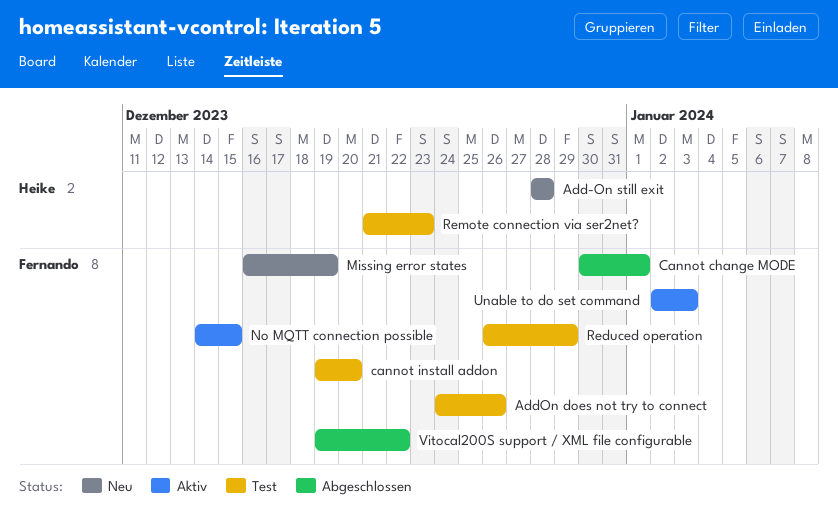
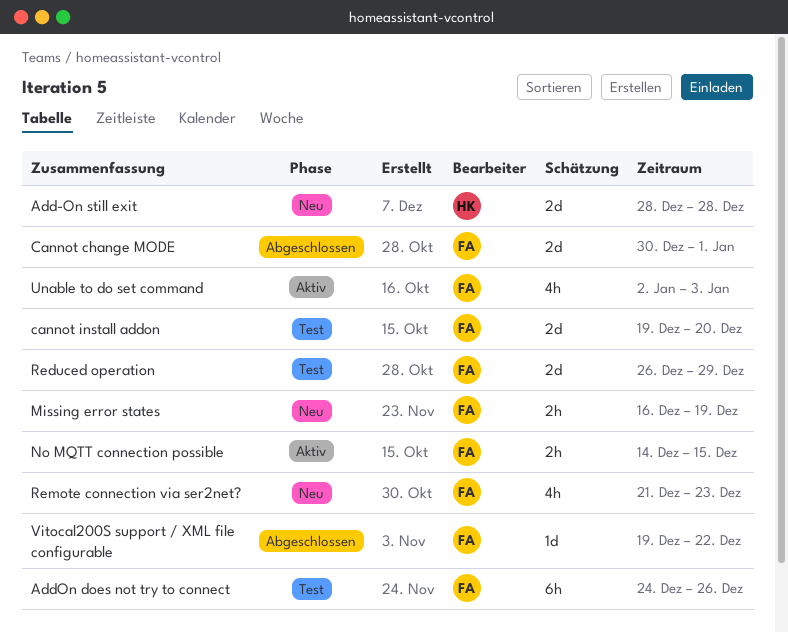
Remote connection via ser2net?, status: Test -> Neu
Remote connection via ser2net?, owner: Heike -> Fernando

